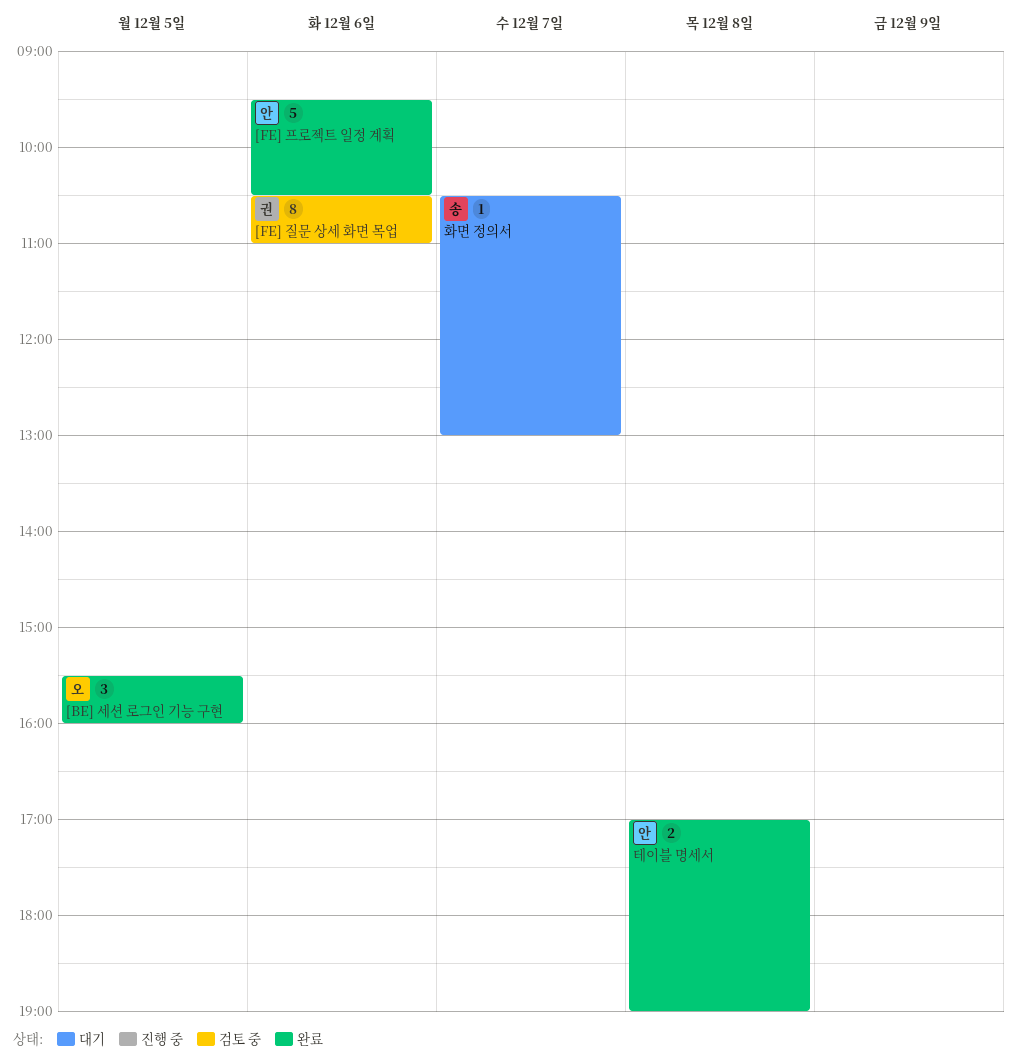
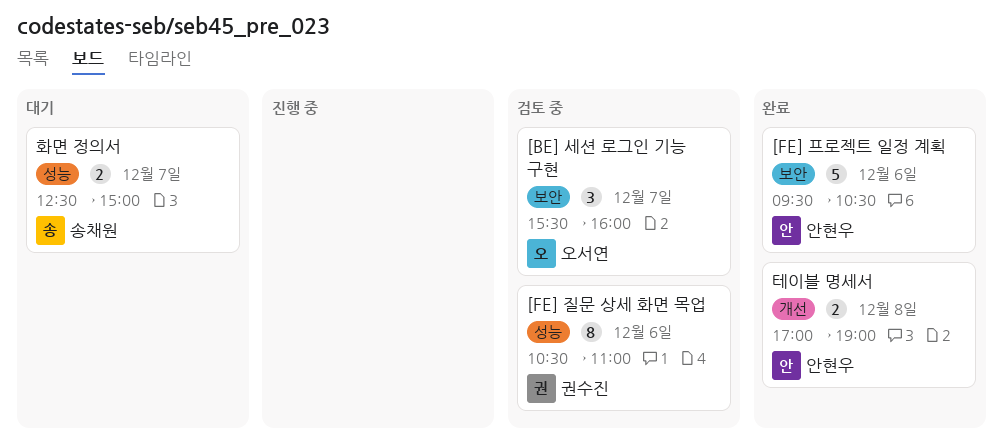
[BE] 세션 로그인 기능 구현, status: 완료 -> 검토 중
[BE] 세션 로그인 기능 구현, day: Dec 5 -> Dec 7
화면 정의서, estimate: 1 -> 2
화면 정의서, begins: 10:30 -> 12:30
화면 정의서, ends: 13:00 -> 15:00

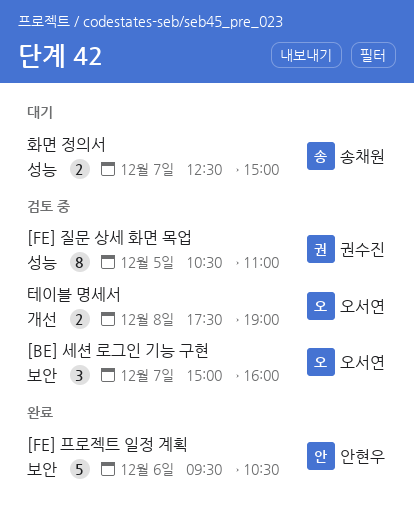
[BE] 세션 로그인 기능 구현, begins: 15:30 -> 15:00
[FE] 질문 상세 화면 목업, day: Dec 6 -> Dec 5
테이블 명세서, status: 완료 -> 검토 중
테이블 명세서, owner: 안현우 -> 오서연
테이블 명세서, begins: 17:00 -> 17:30

